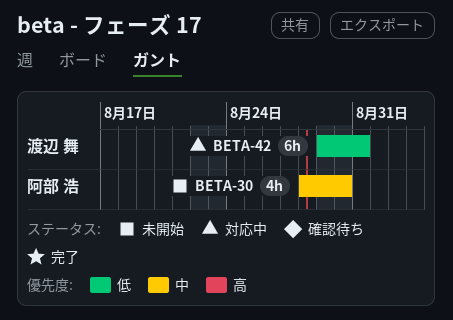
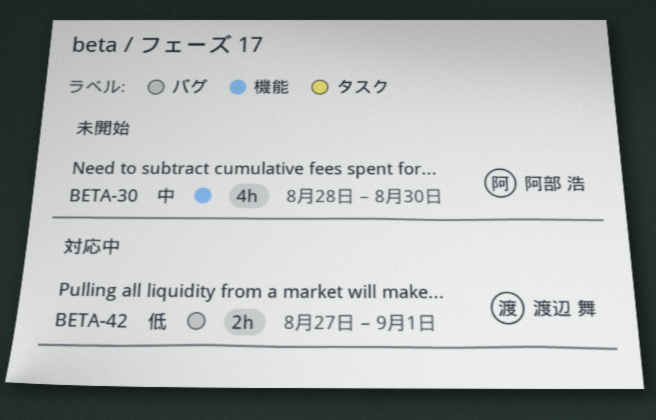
BETA-42, estimate: 6h -> 2h
BETA-42, start: Aug 29 -> Aug 27
BETA-42, due: Aug 31 -> Sep 1

